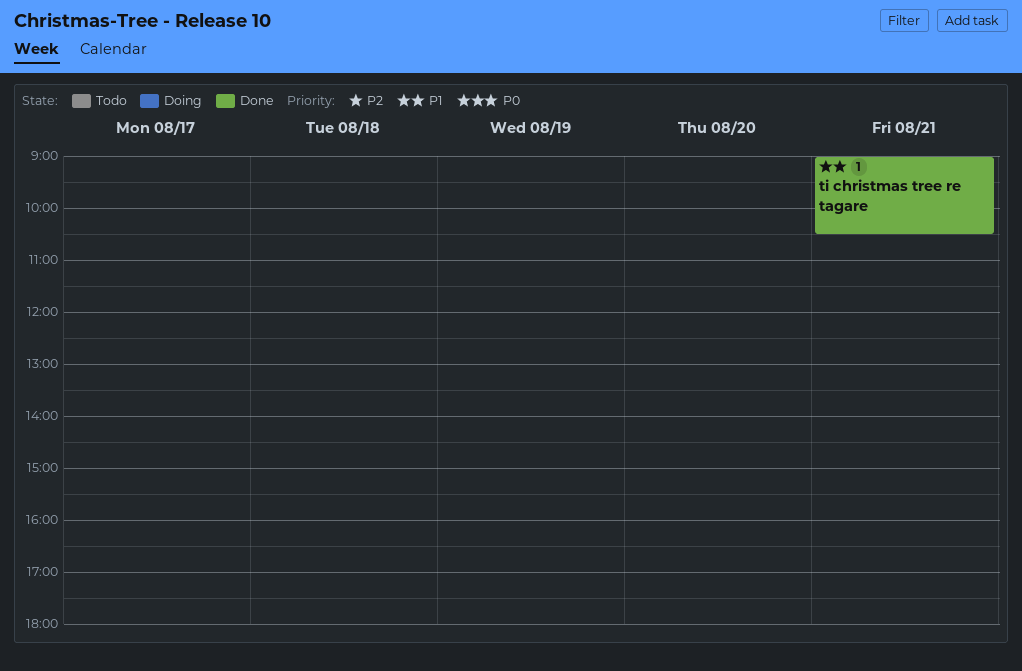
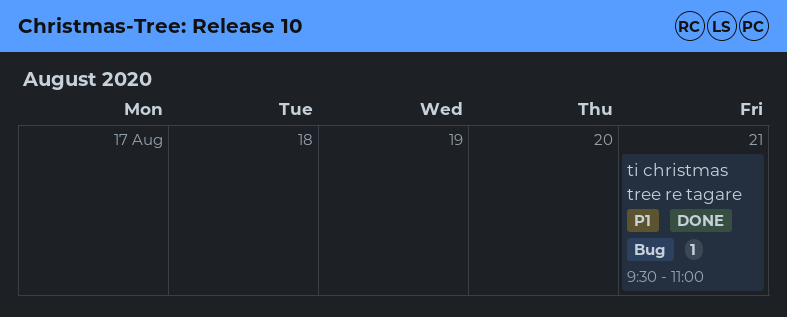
ti christmas tree re tagare, begins: 09:00 -> 09:30
ti christmas tree re tagare, ends: 10:30 -> 11:00

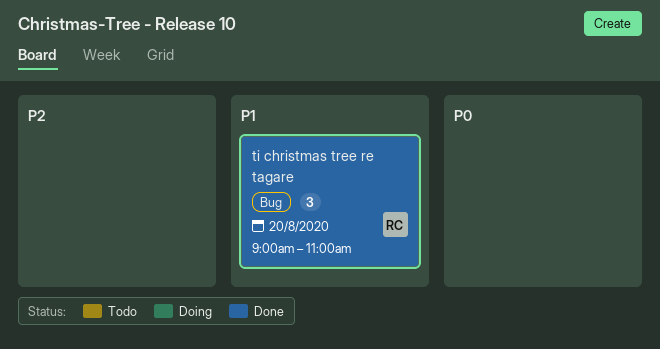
ti christmas tree re tagare, estimate: 1 -> 3
ti christmas tree re tagare, day: Aug 21 -> Aug 20
ti christmas tree re tagare, begins: 09:30 -> 09:00

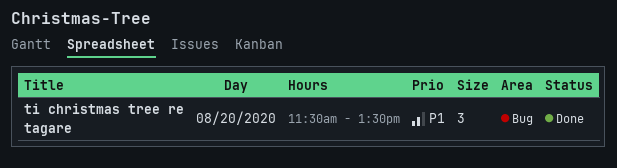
ti christmas tree re tagare, begins: 09:00 -> 11:30
ti christmas tree re tagare, ends: 11:00 -> 13:30

